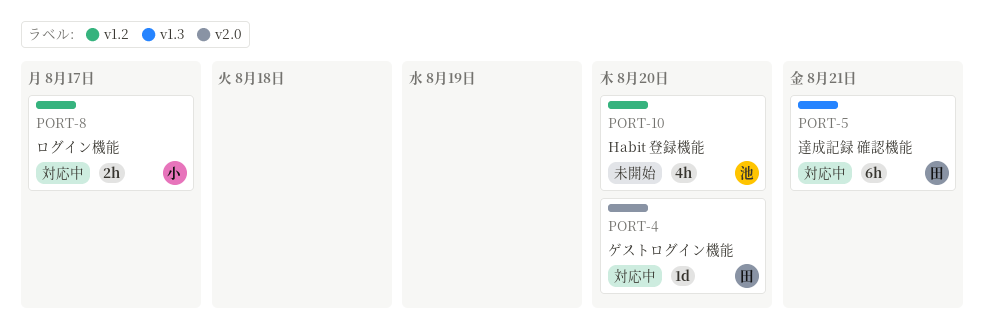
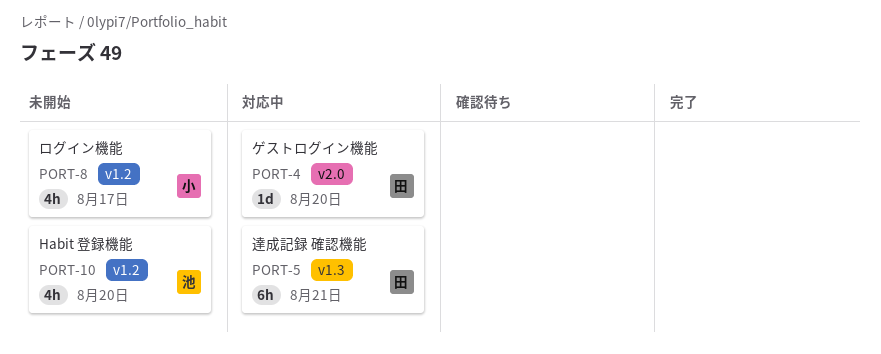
PORT-8, status: 対応中 -> 未開始
PORT-8, estimate: 2h -> 4h

